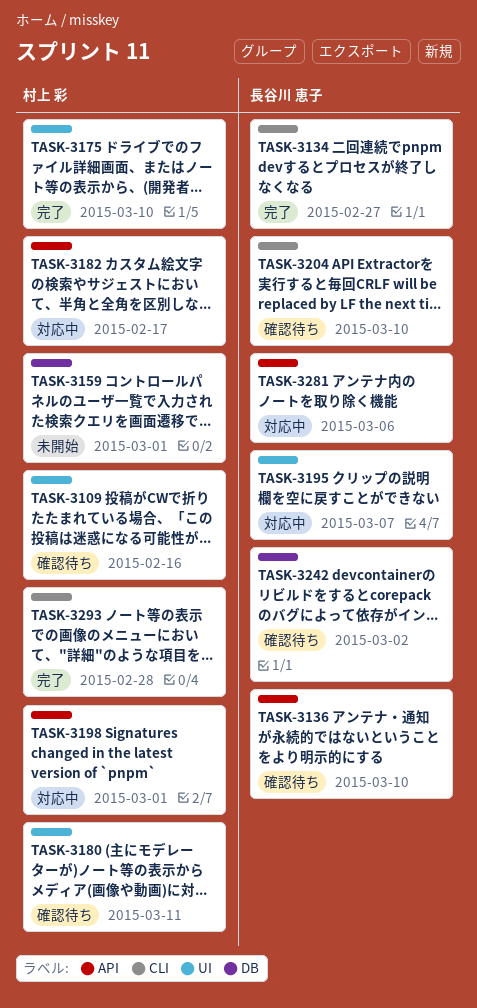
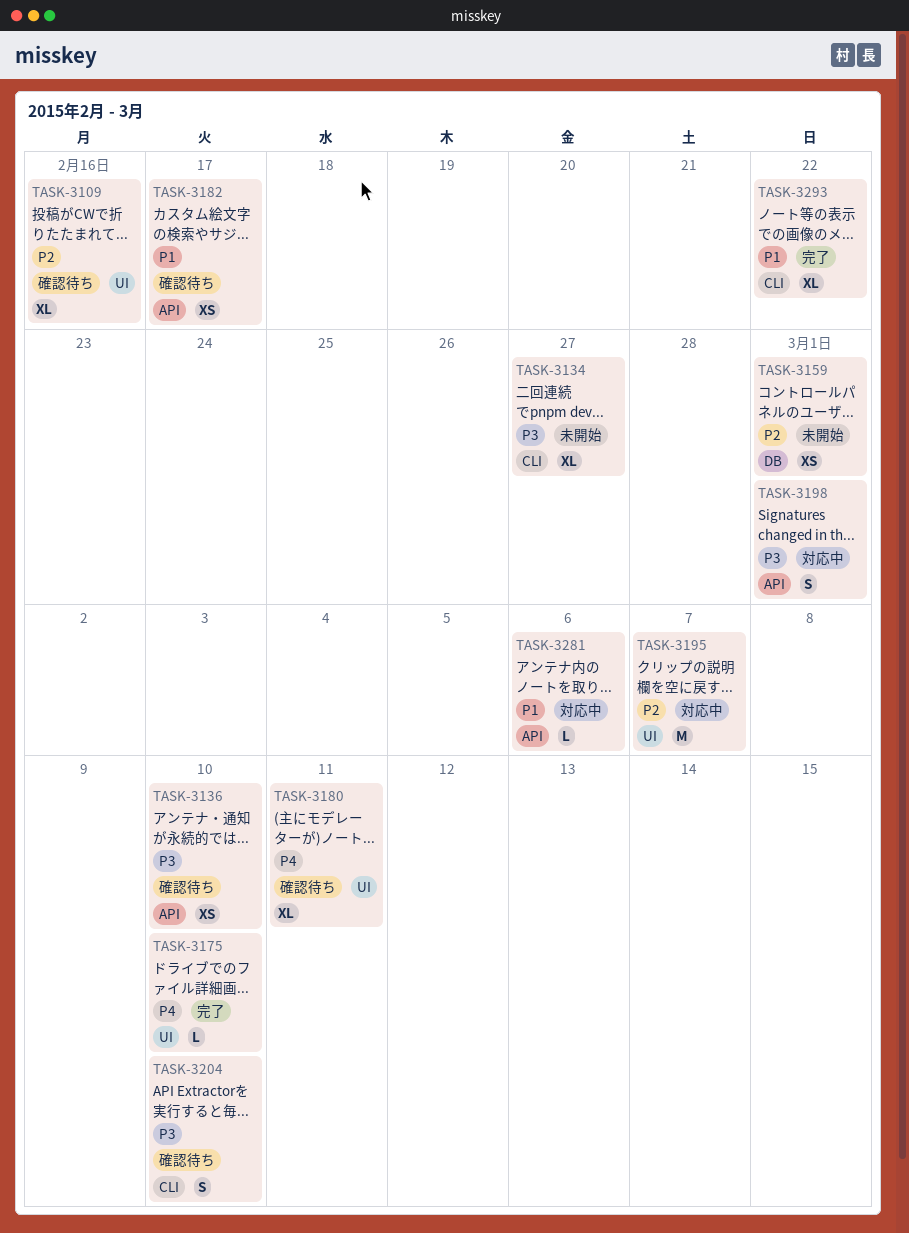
TASK-3134, status: 完了 -> 未開始
TASK-3182, status: 対応中 -> 確認待ち
TASK-3242: present -> none
TASK-3293, due: Feb 28 -> Feb 22

